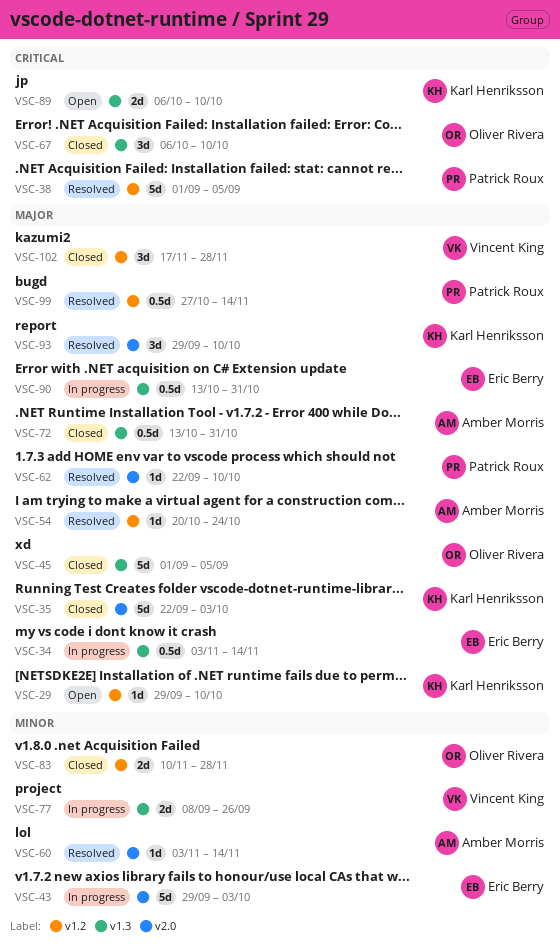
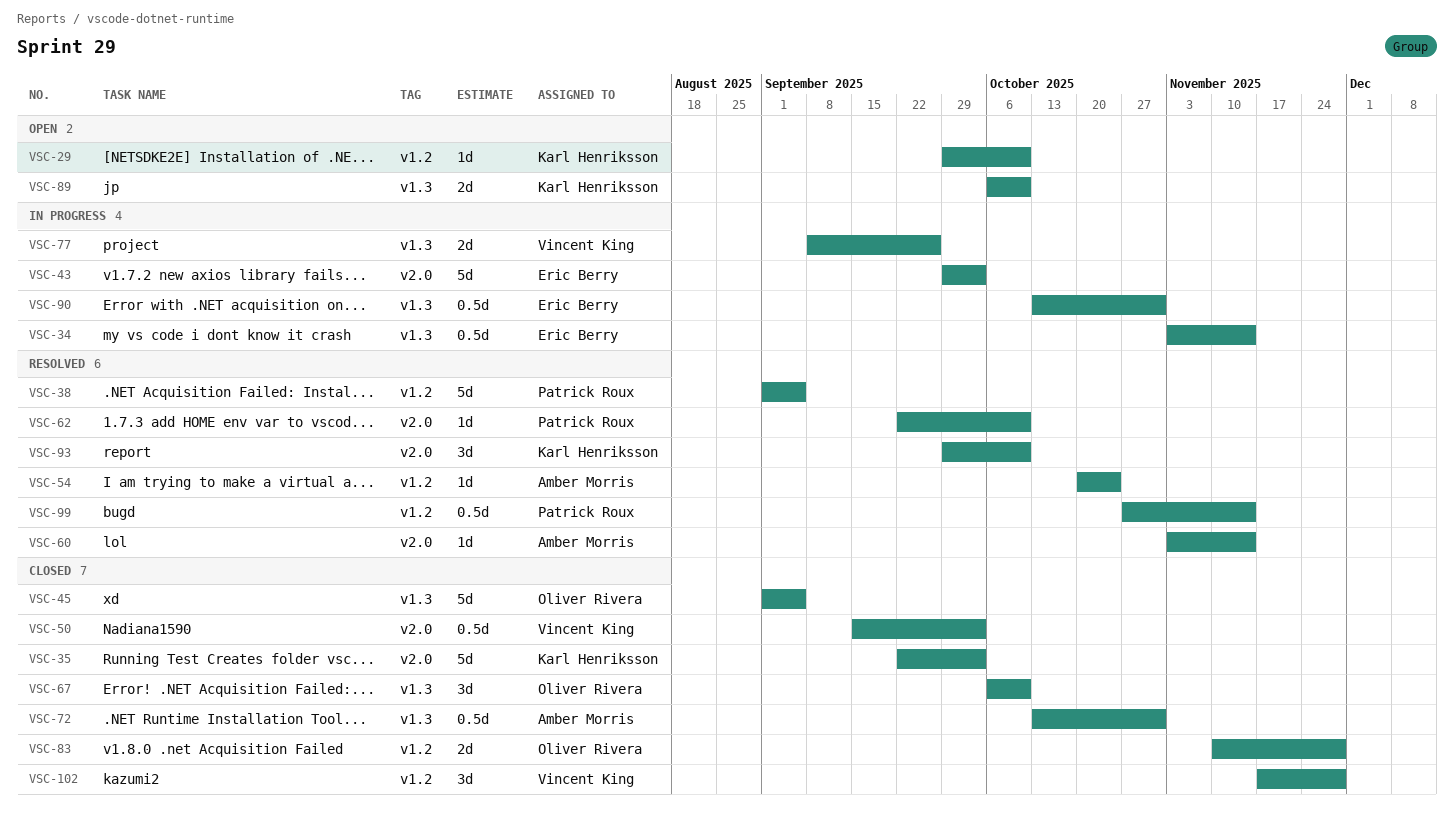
VSC-50: none -> present

